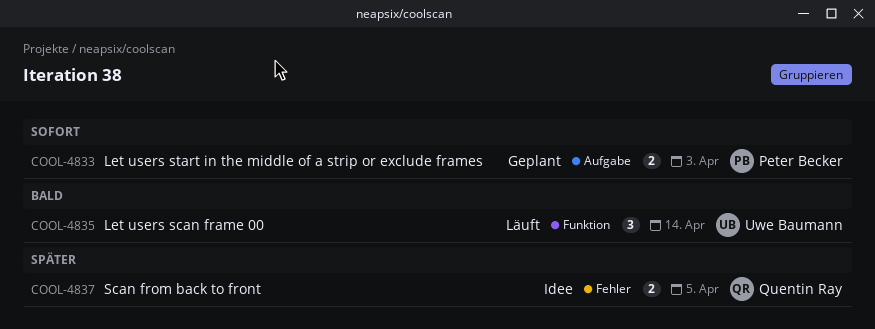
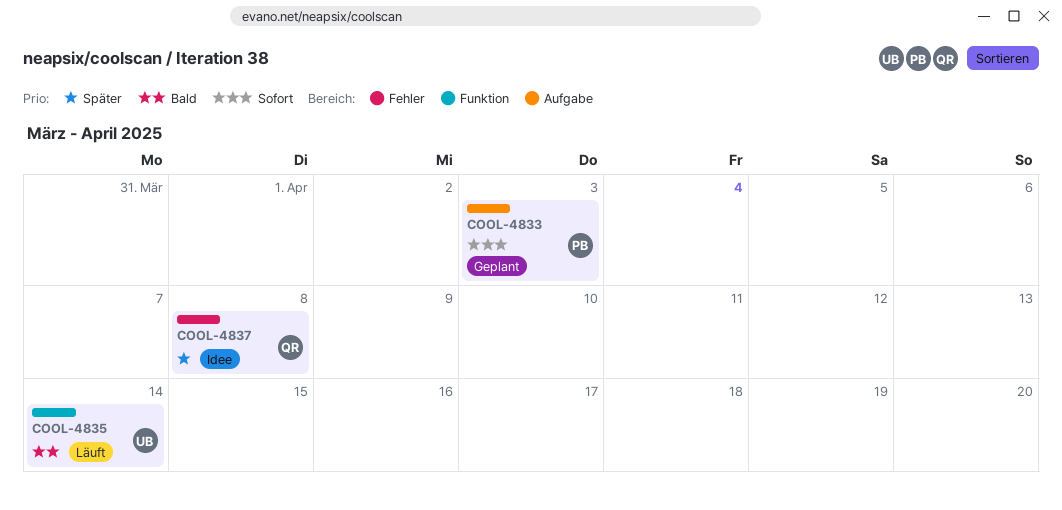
COOL-4837, due: Apr 5 -> Apr 8

